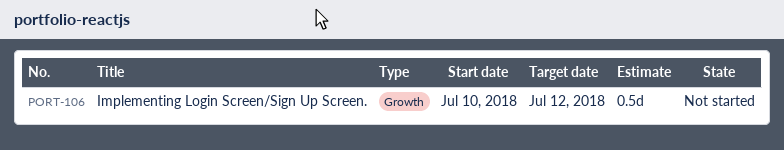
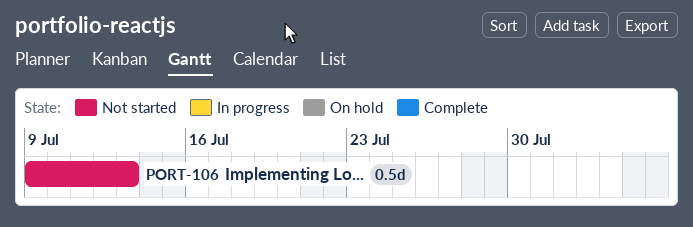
PORT-106, start: Jul 10 -> Jul 9
PORT-106, due: Jul 12 -> Jul 13

